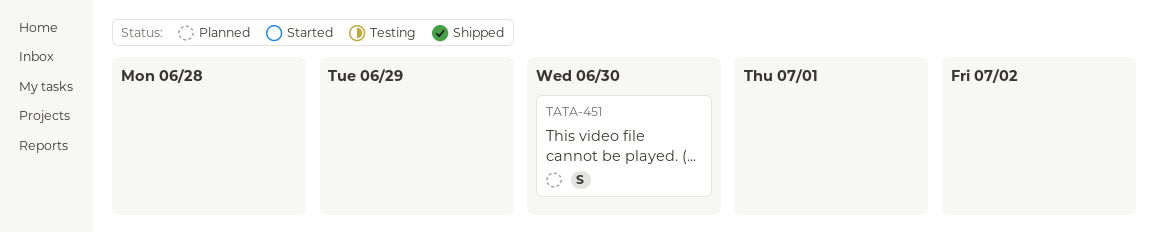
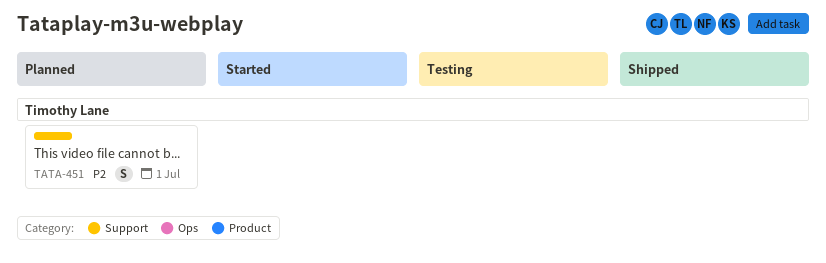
TATA-451, due: Jun 30 -> Jul 1

